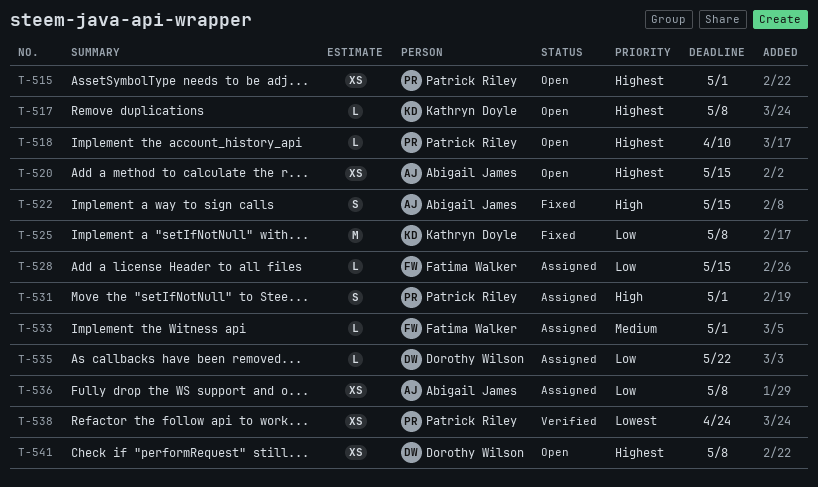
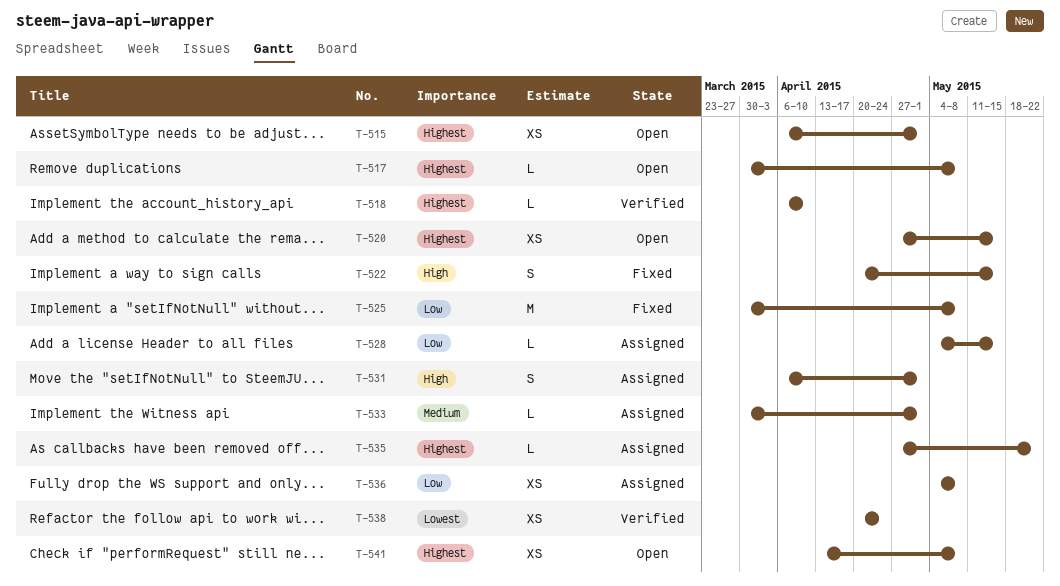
T-518, status: Open -> Verified
T-535, priority: Low -> Highest

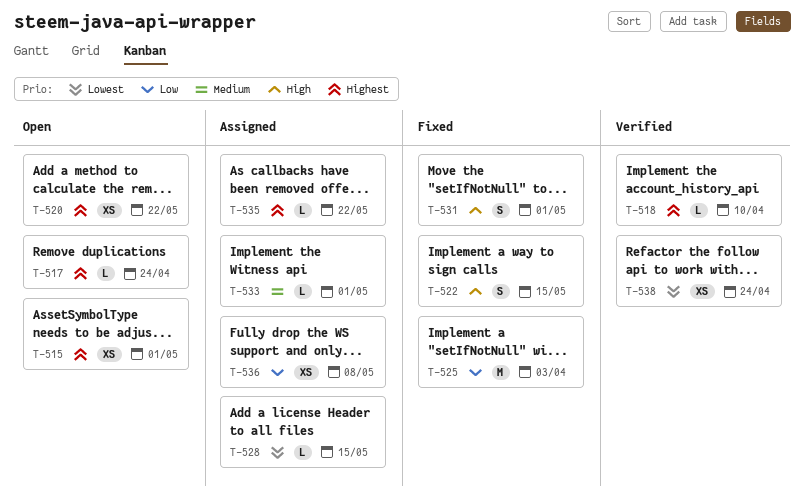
T-517, due: May 8 -> Apr 24
T-520, due: May 15 -> May 22
T-525, due: May 8 -> Apr 3
T-528, priority: Low -> Lowest
T-531, status: Assigned -> Fixed
T-541: present -> none

